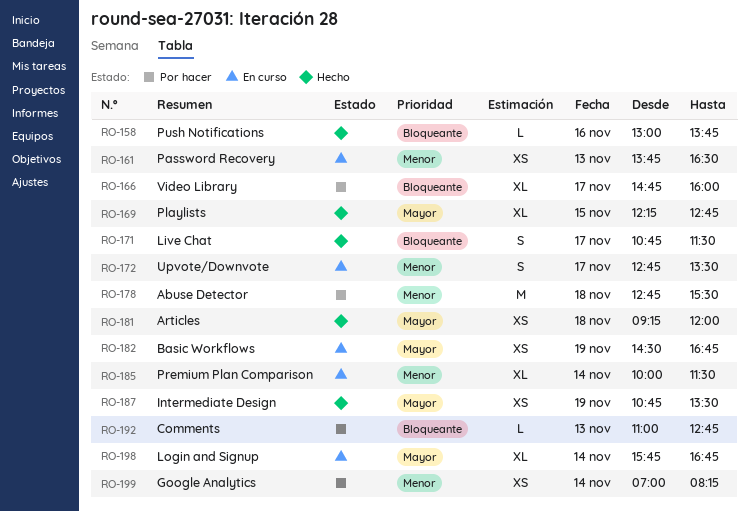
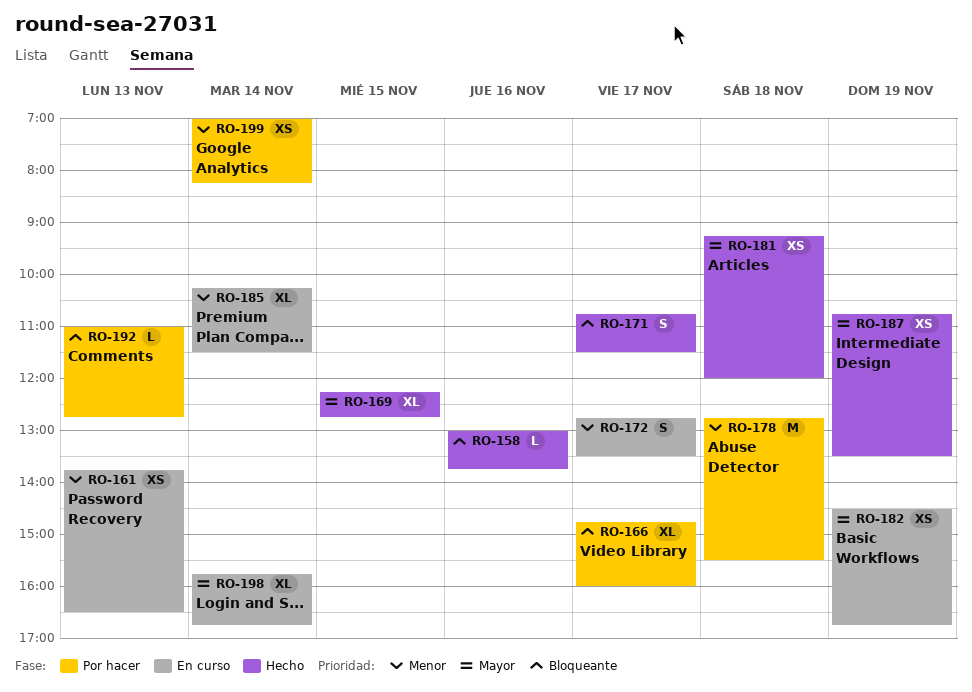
RO-185, begins: 10:00 -> 10:15

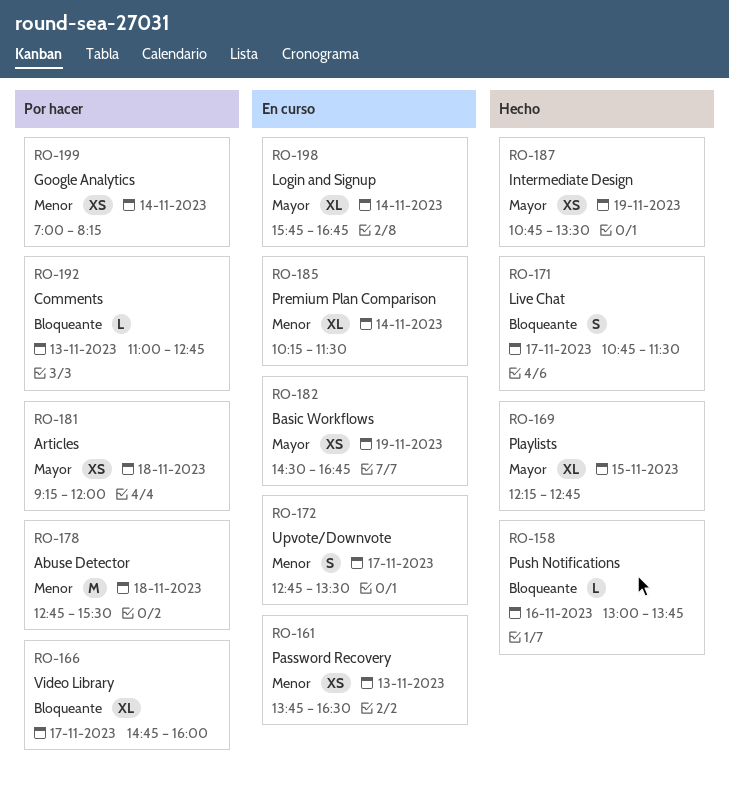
RO-181, status: Hecho -> Por hacer

